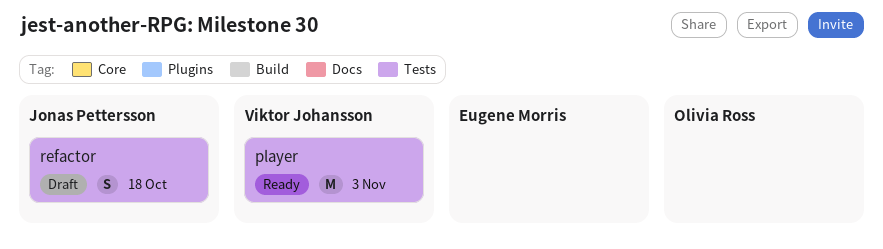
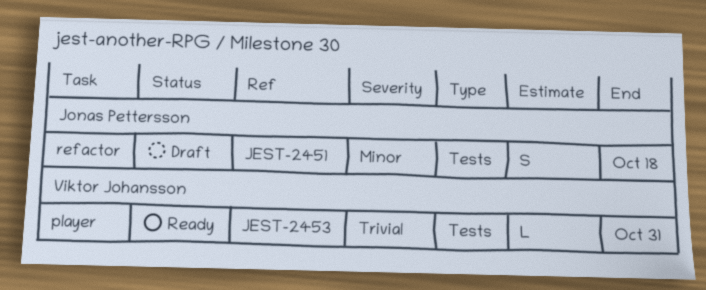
player, estimate: M -> L
player, due: Nov 3 -> Oct 31

